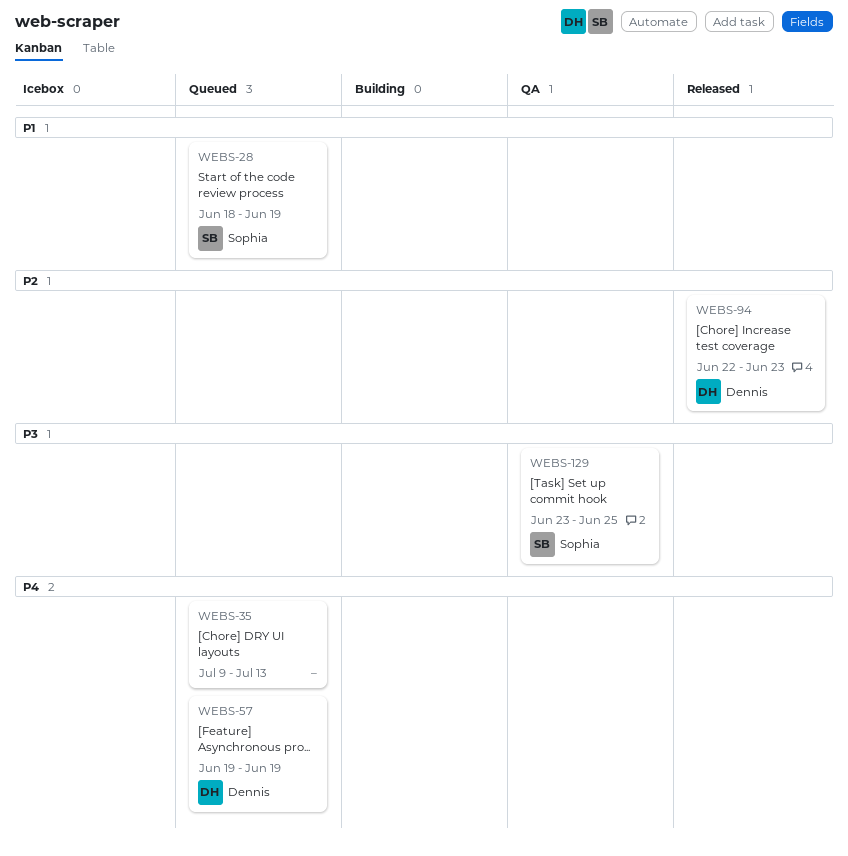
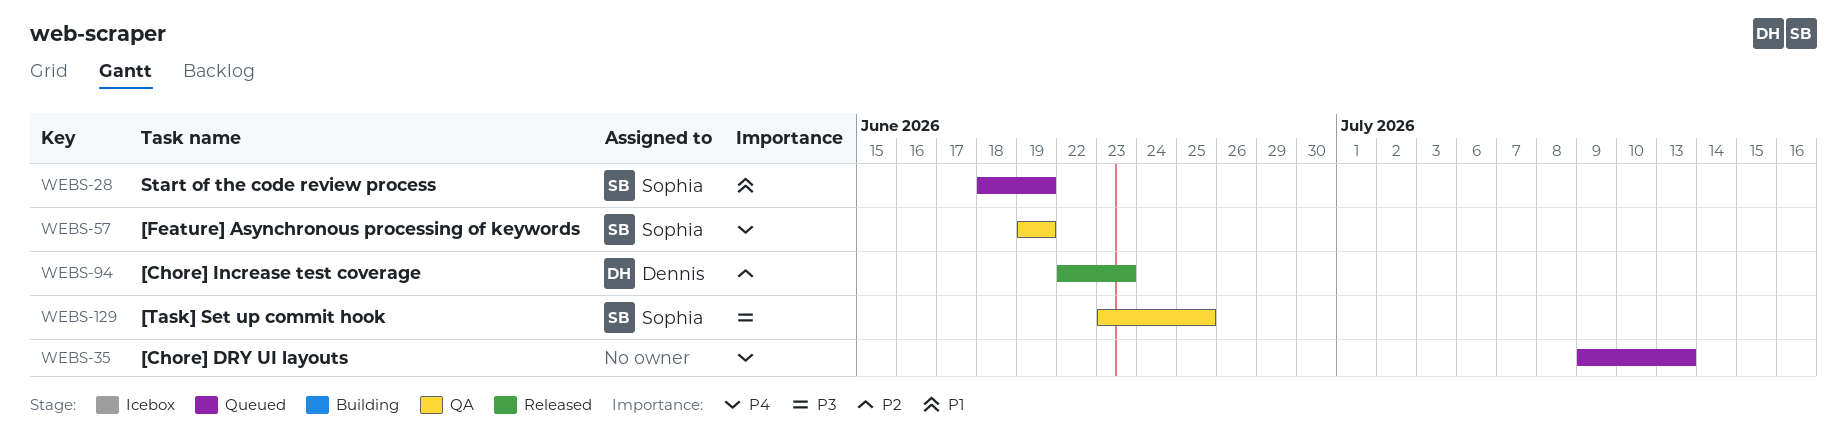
WEBS-57, status: Queued -> QA
WEBS-57, owner: Dennis -> Sophia

